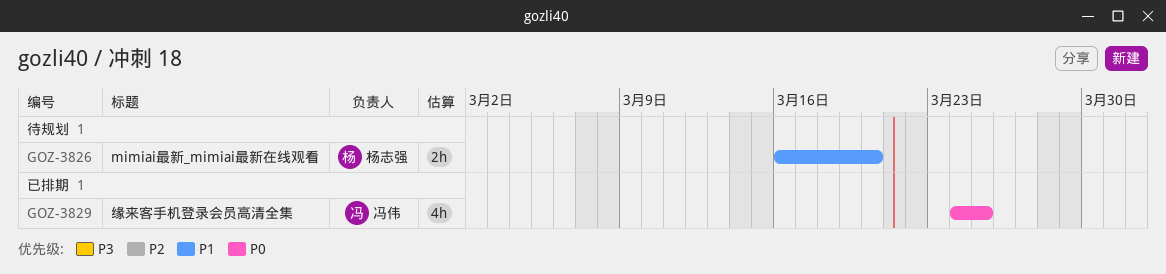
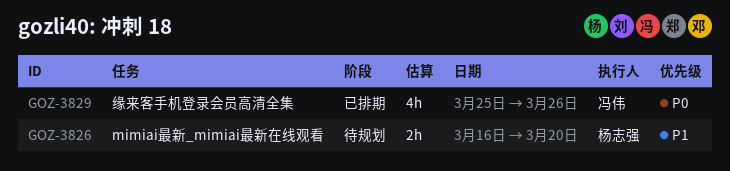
GOZ-3829, start: Mar 24 -> Mar 25
GOZ-3829, due: Mar 25 -> Mar 26

